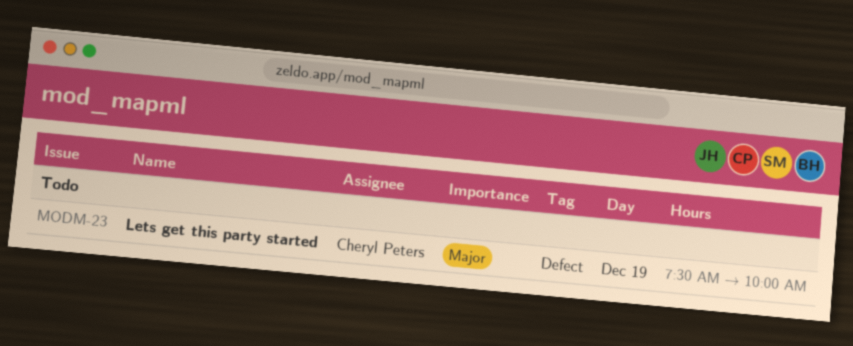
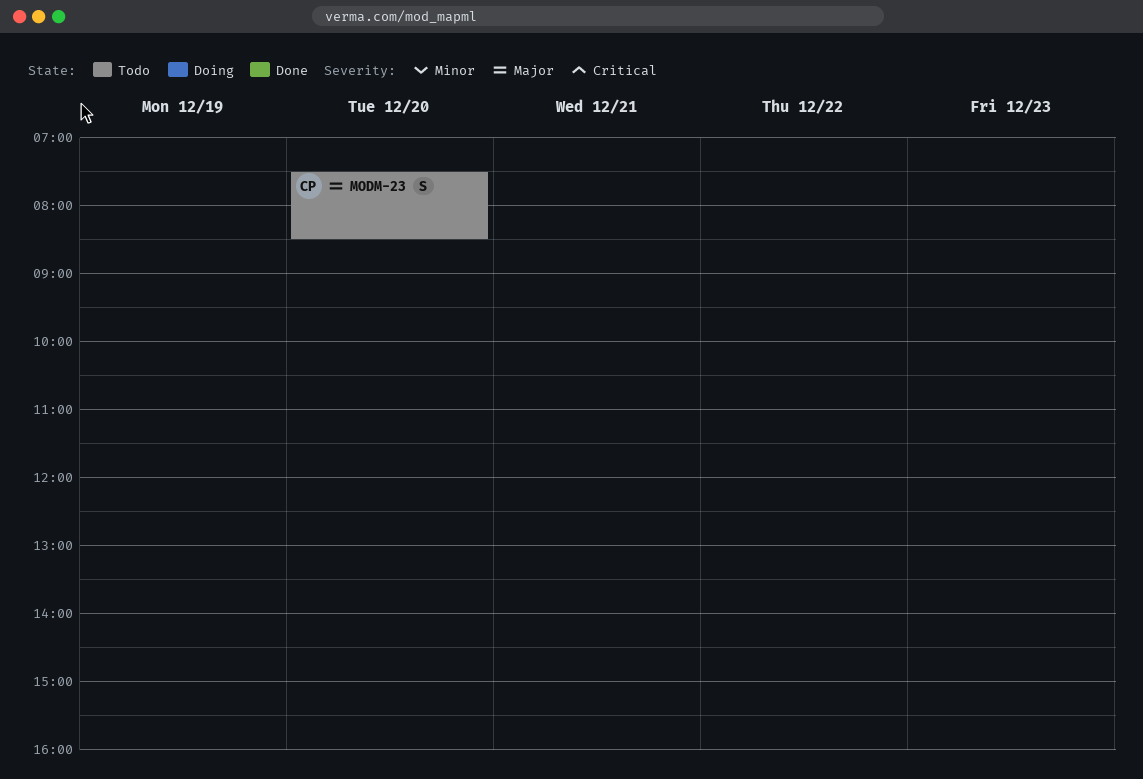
MODM-23, day: Dec 19 -> Dec 20
MODM-23, ends: 10:00 -> 08:30

